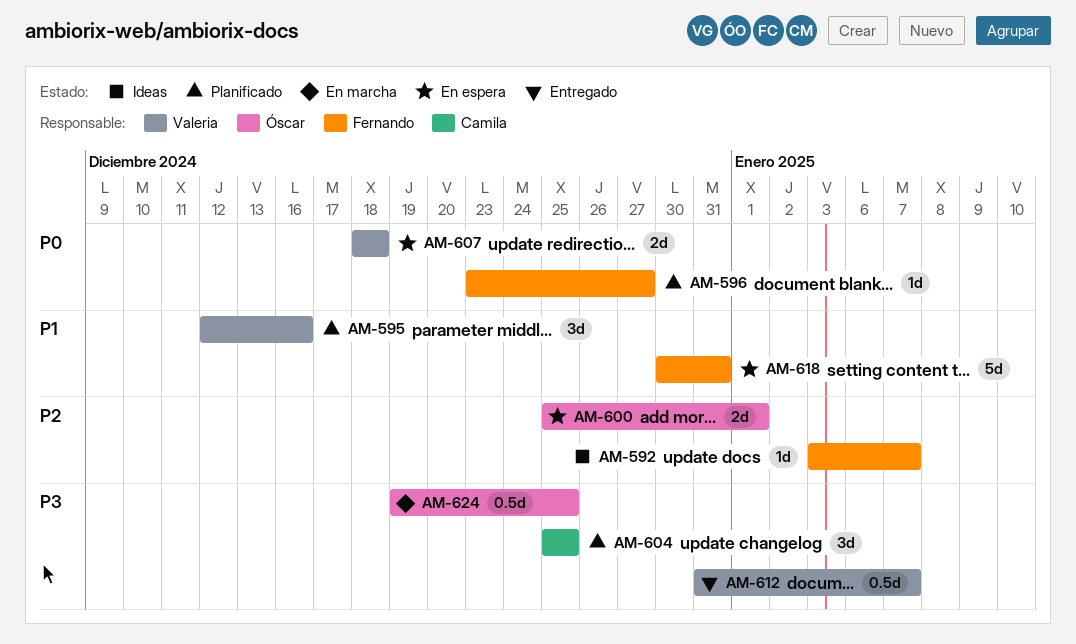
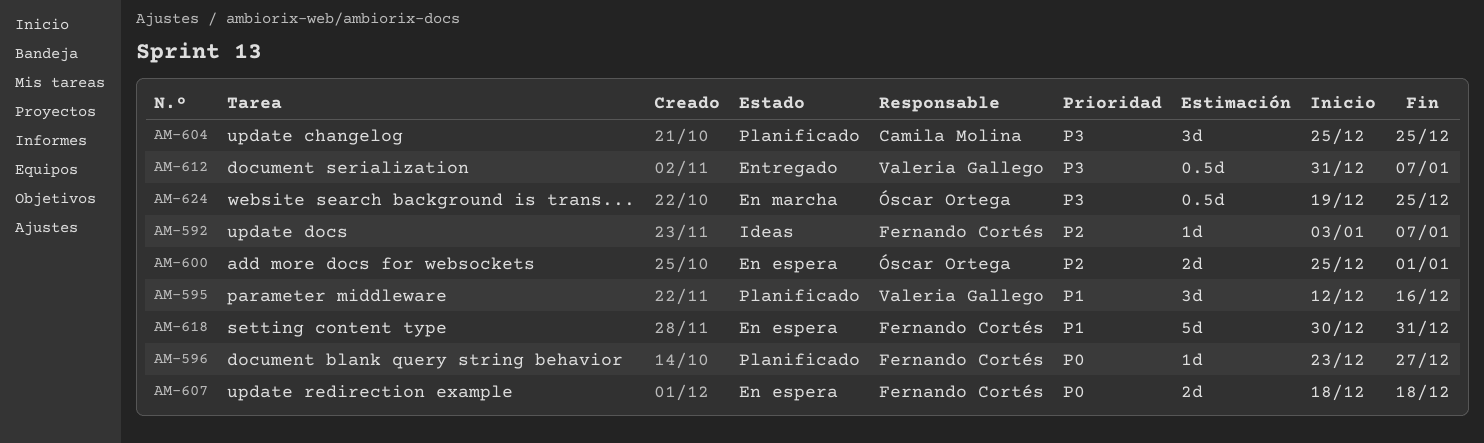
AM-607, owner: Valeria Gallego -> Fernando Cortés

